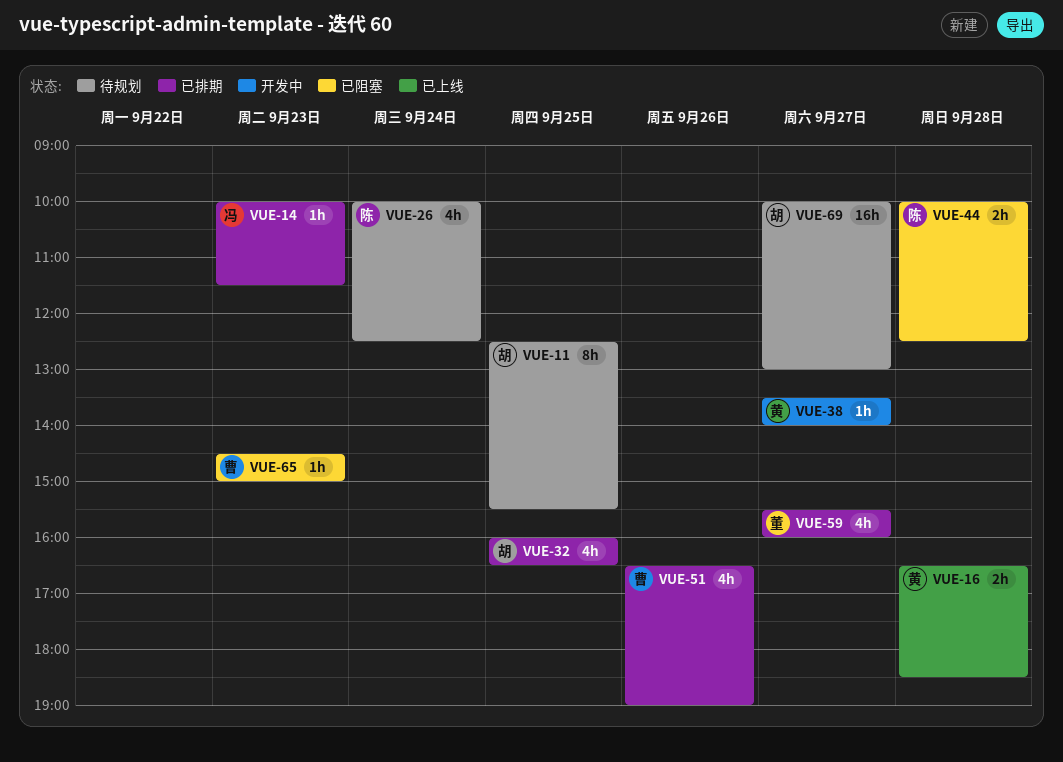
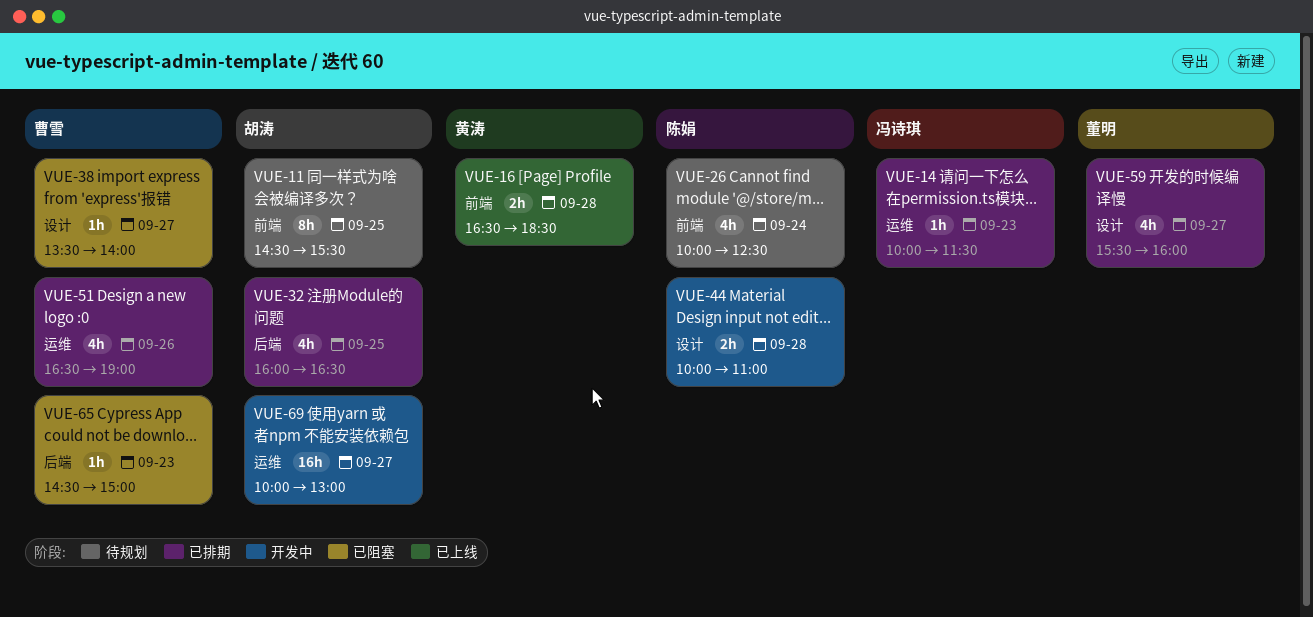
VUE-11, begins: 12:30 -> 14:30
VUE-38, status: 开发中 -> 已阻塞
VUE-38, owner: 黄涛 -> 曹雪
VUE-44, status: 已阻塞 -> 开发中
VUE-44, ends: 12:30 -> 11:00
VUE-69, status: 待规划 -> 开发中

